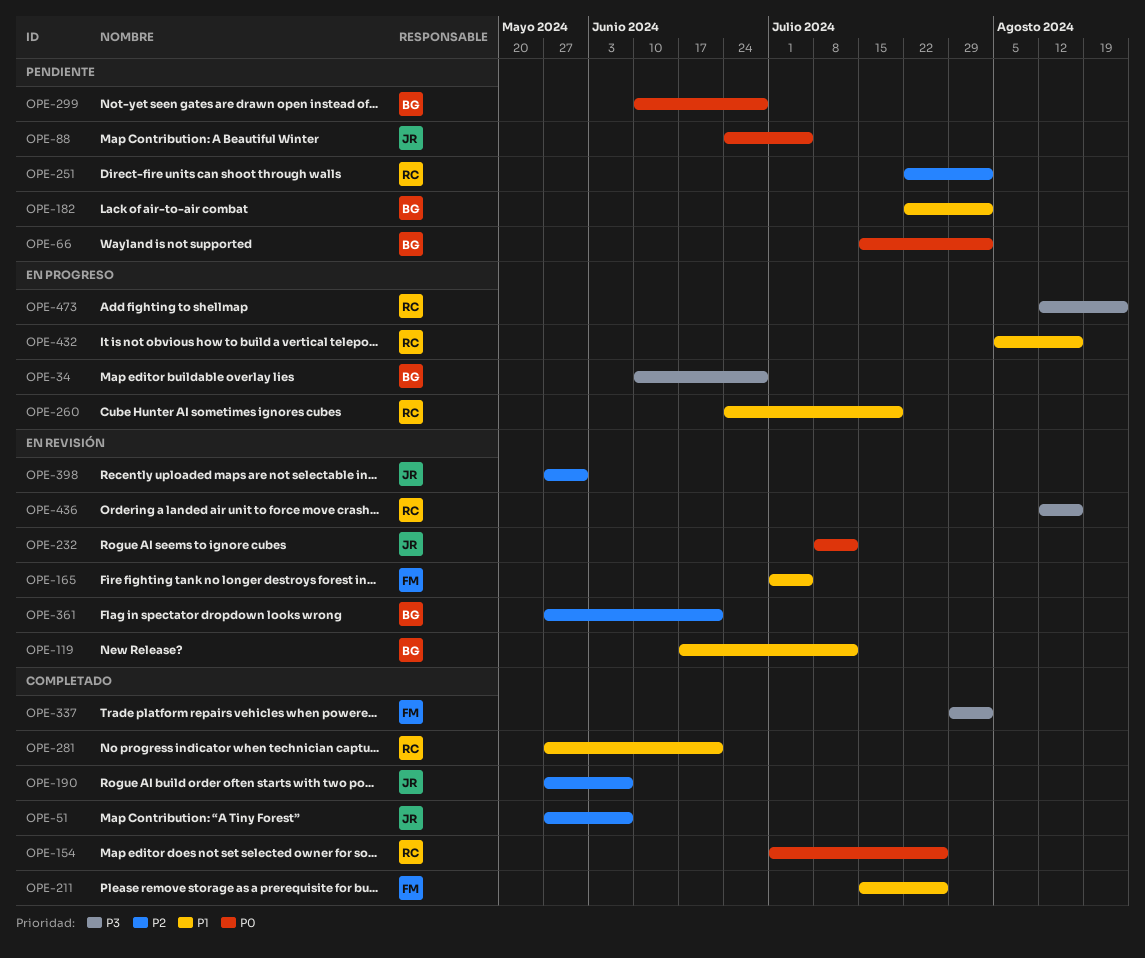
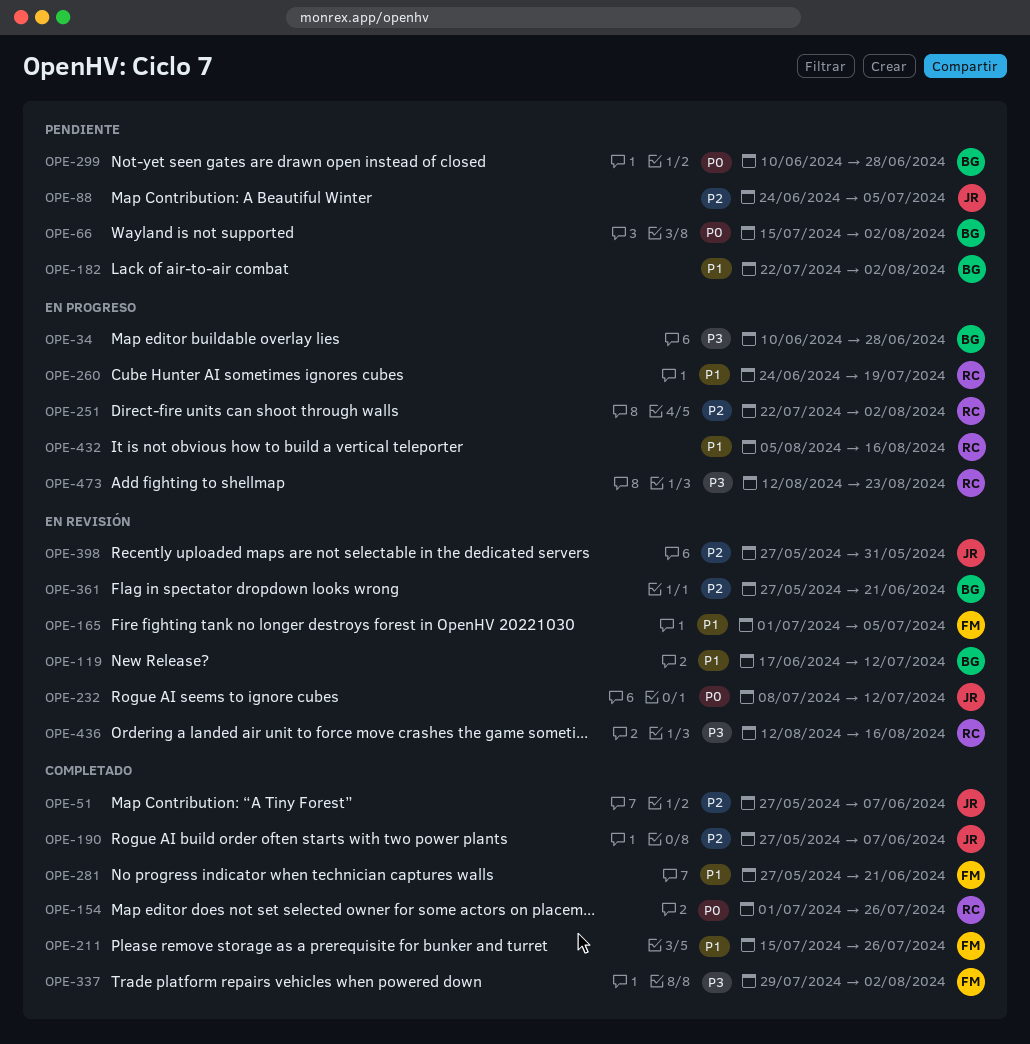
OPE-88, priority: P0 -> P2
OPE-251, status: Pendiente -> En progreso
OPE-281, owner: RC -> FM

